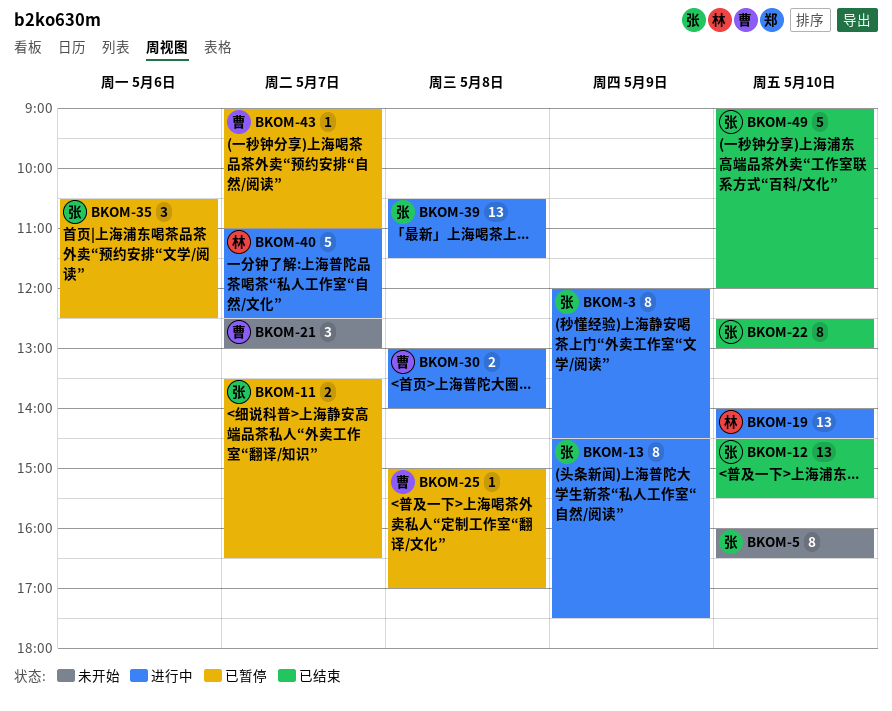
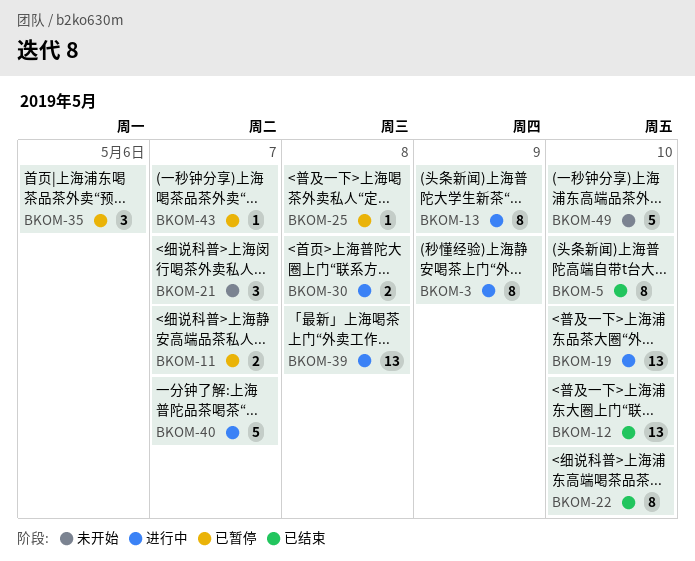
BKOM-5, status: 未开始 -> 已结束
BKOM-49, status: 已结束 -> 未开始

